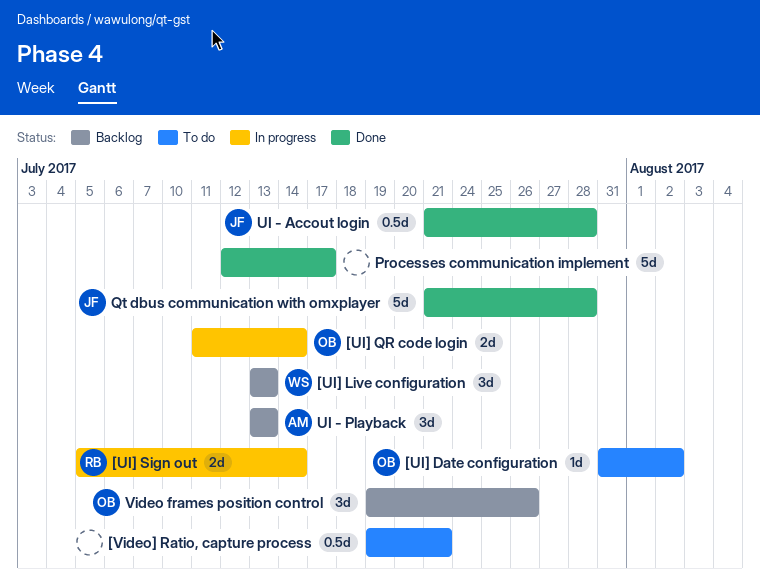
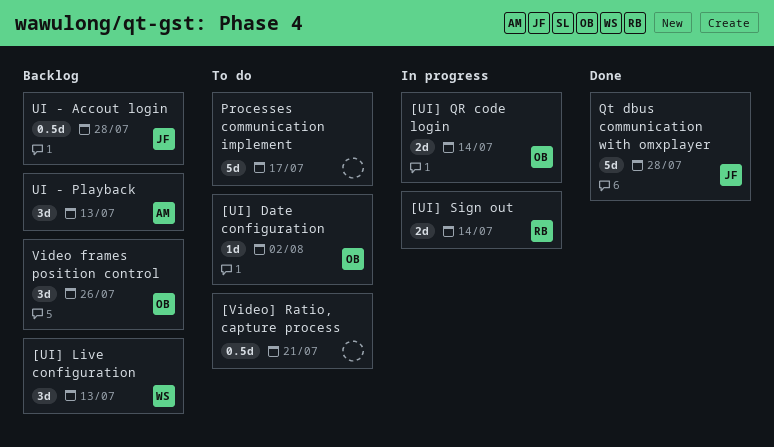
Processes communication implement, status: Done -> To do
UI - Accout login, status: Done -> Backlog

